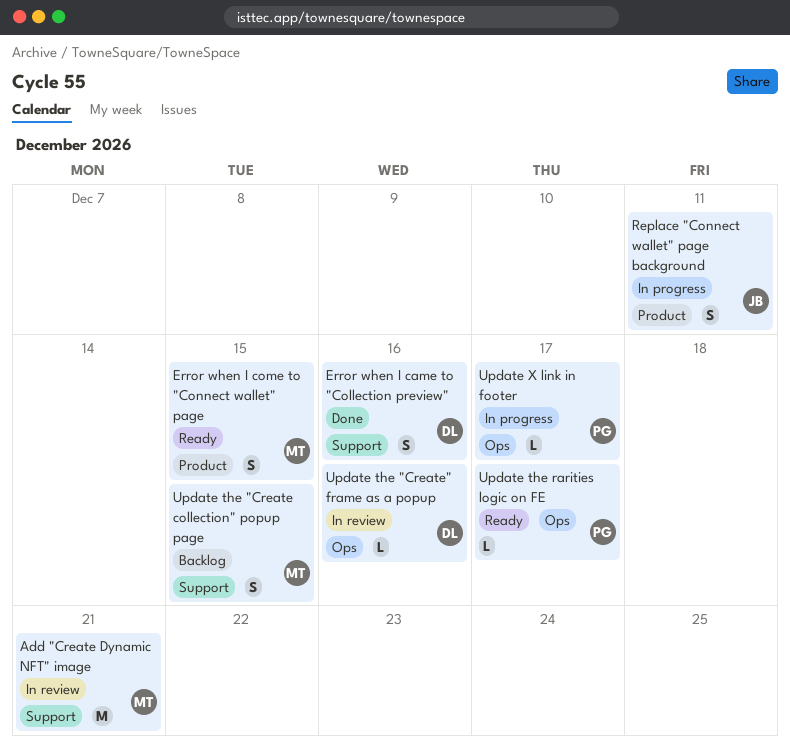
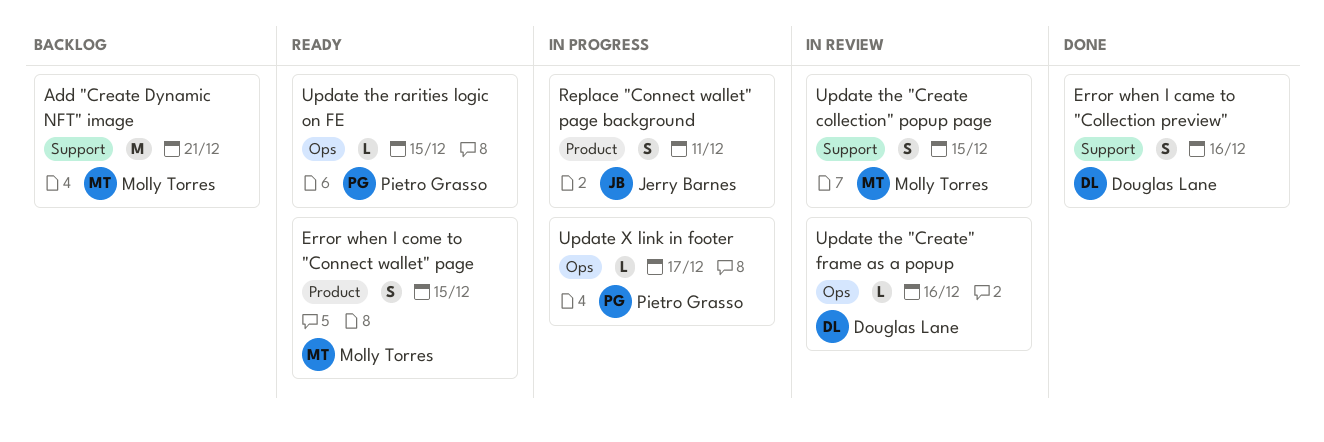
Add "Create Dynamic NFT" image, status: In review -> Backlog
Update the "Create collection" popup page, status: Backlog -> In review
Update the rarities logic on FE, due: Dec 17 -> Dec 15

